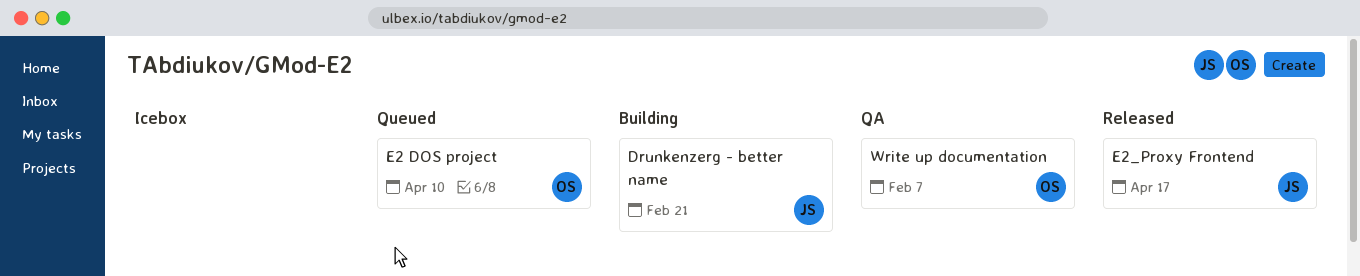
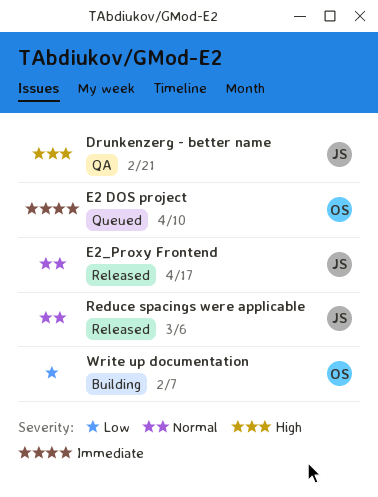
Drunkenzerg - better name, status: Building -> QA
Reduce spacings were applicable: none -> present
Write up documentation, status: QA -> Building

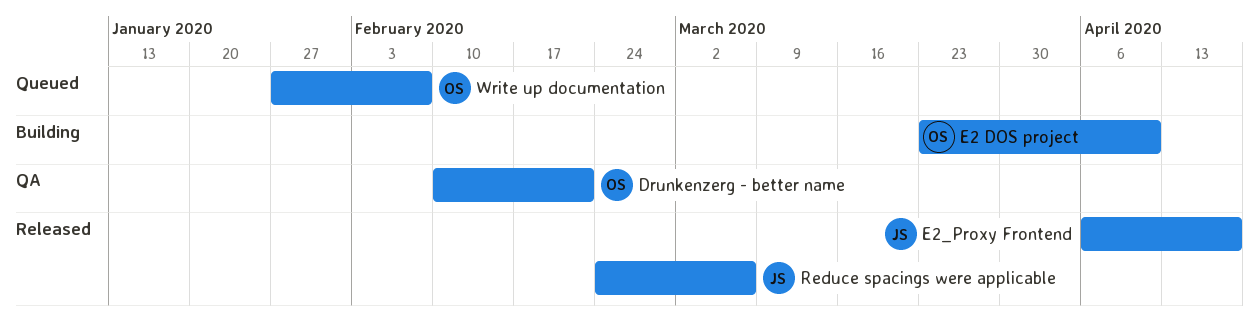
Drunkenzerg - better name, owner: JS -> OS
E2 DOS project, status: Queued -> Building
Write up documentation, status: Building -> Queued

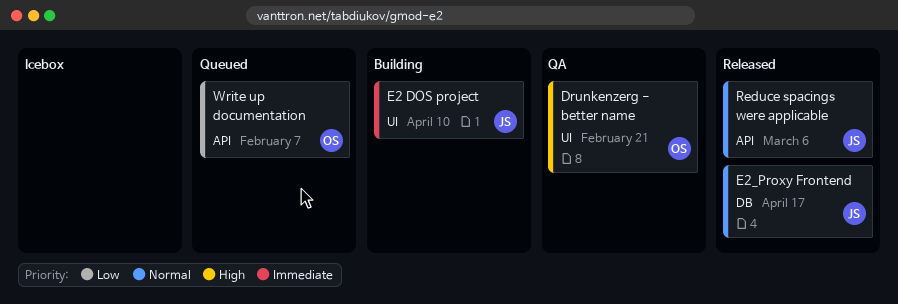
E2 DOS project, owner: OS -> JS

